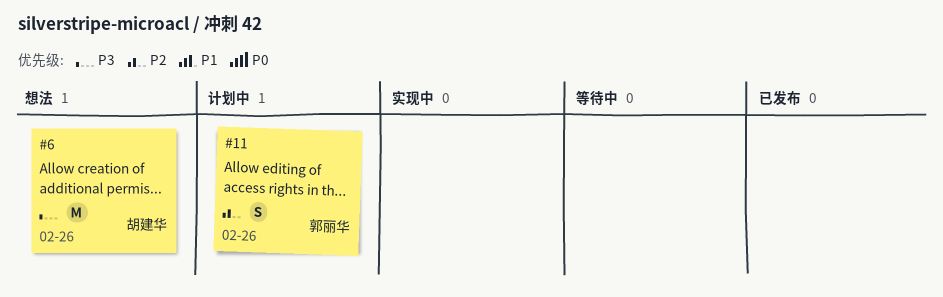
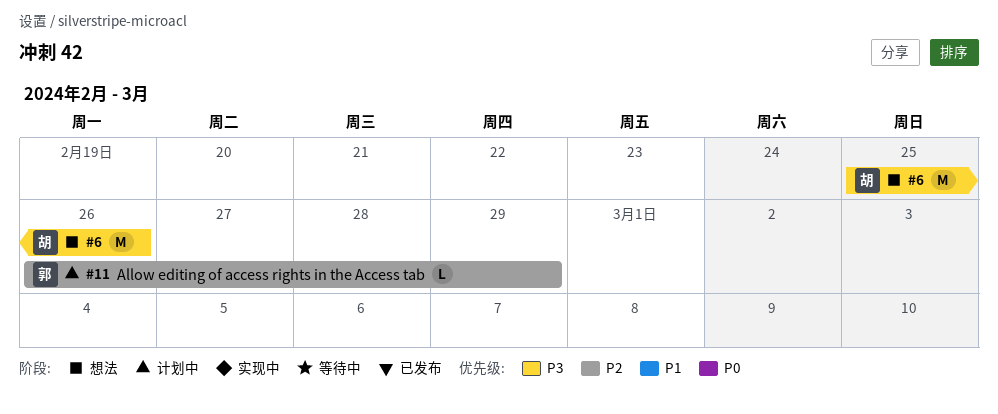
#11, estimate: S -> L
#11, due: Feb 26 -> Feb 29

